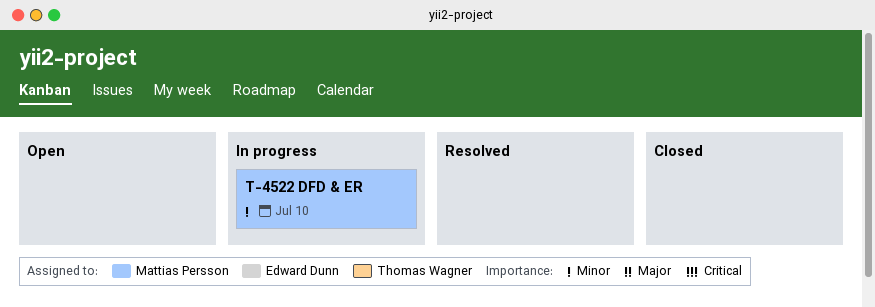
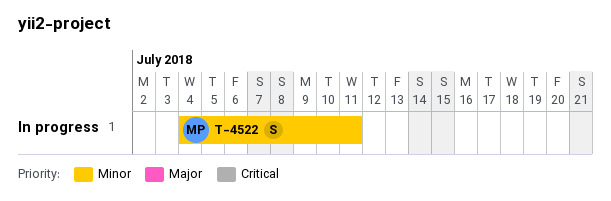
T-4522, due: Jul 10 -> Jul 11

